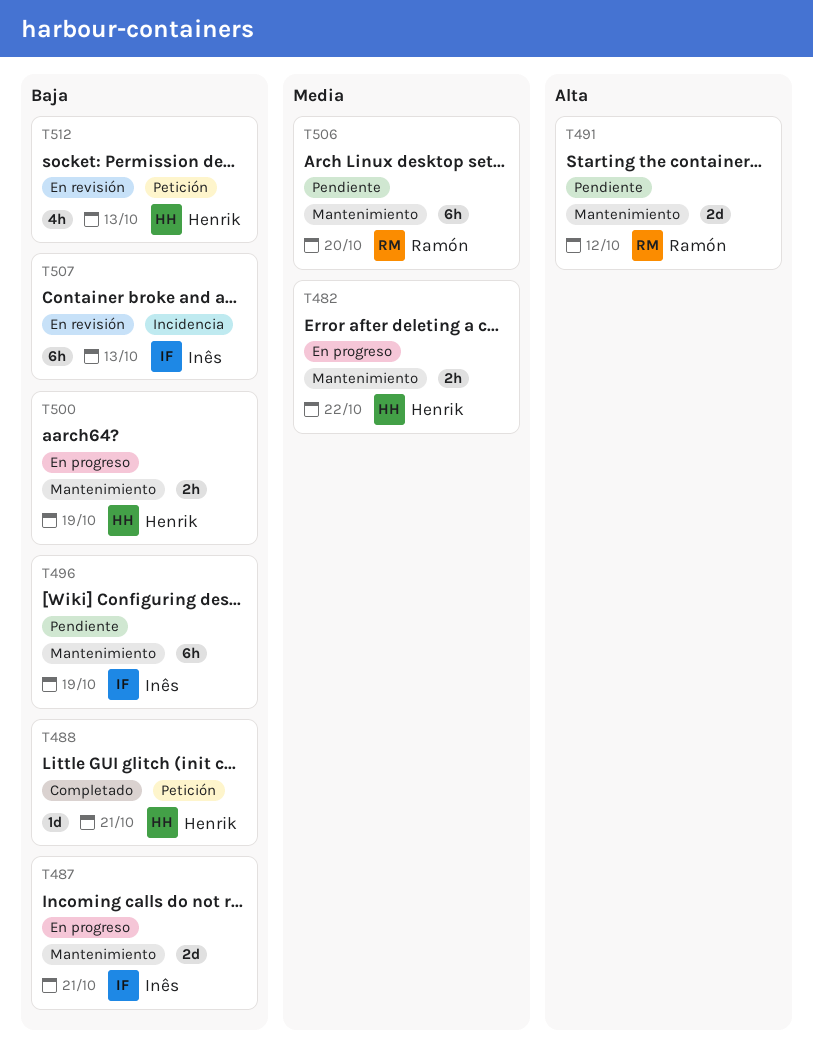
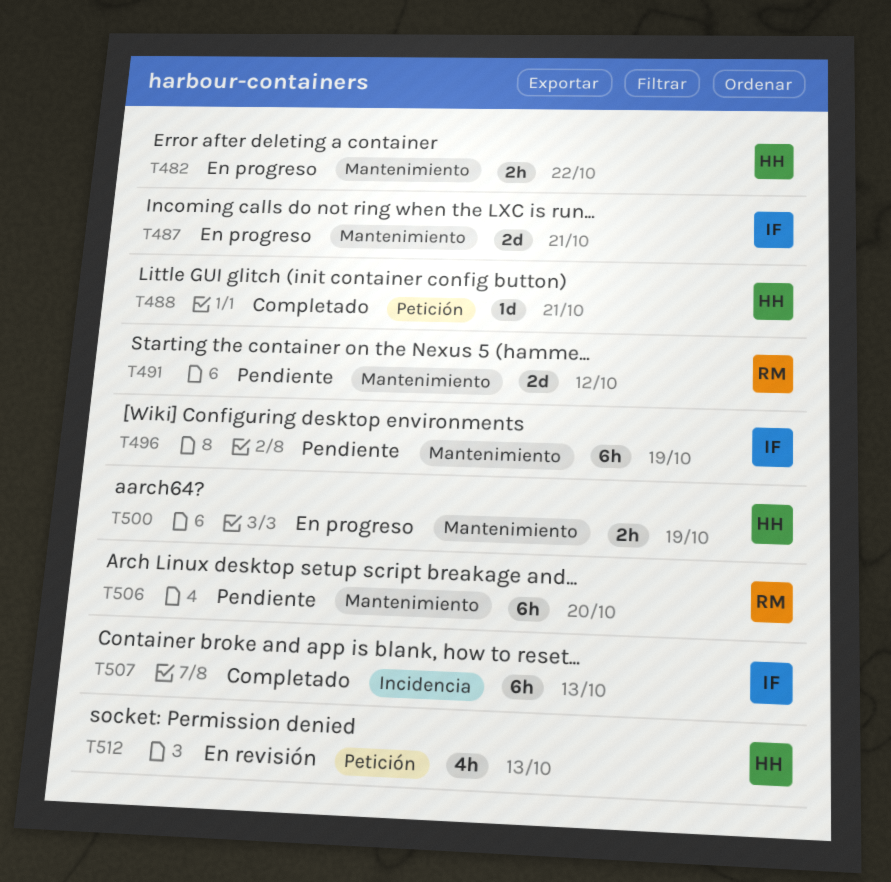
T507, status: En revisión -> Completado

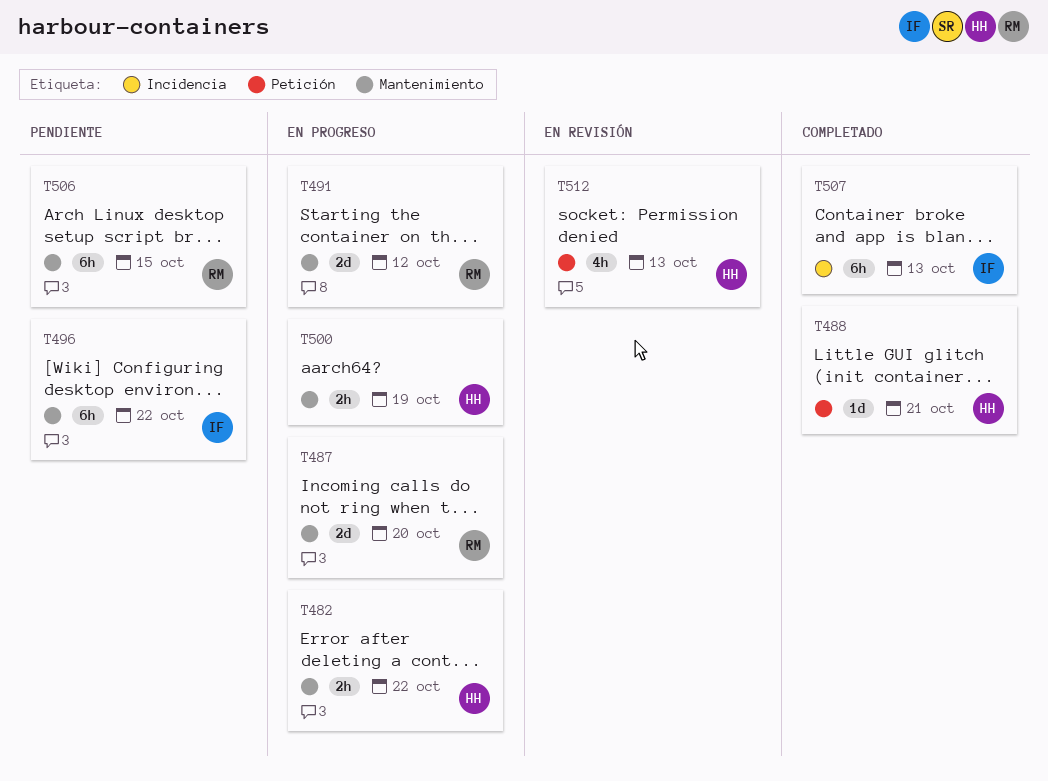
T487, owner: IF -> RM
T487, due: Oct 21 -> Oct 20
T491, status: Pendiente -> En progreso
T496, due: Oct 19 -> Oct 22
T506, due: Oct 20 -> Oct 15

